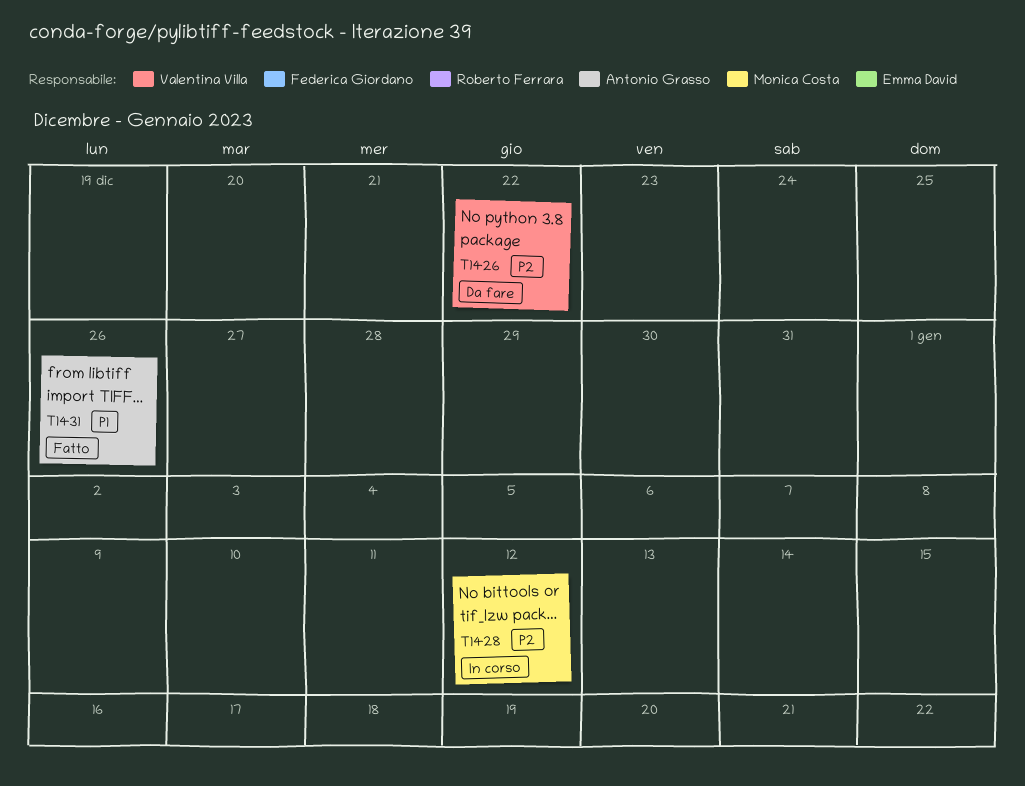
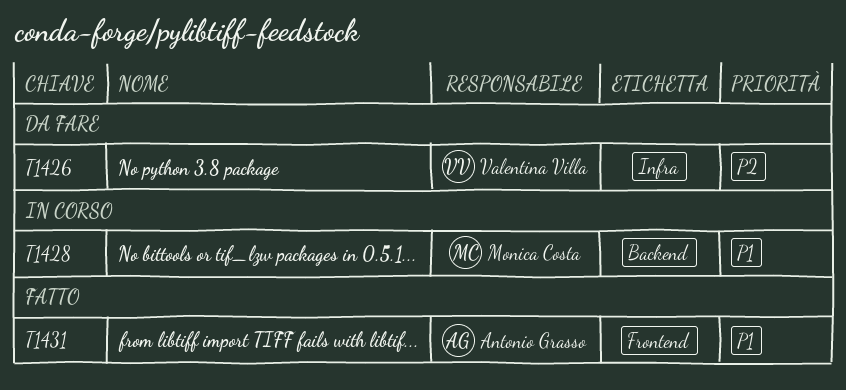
T1428, priority: P2 -> P1

